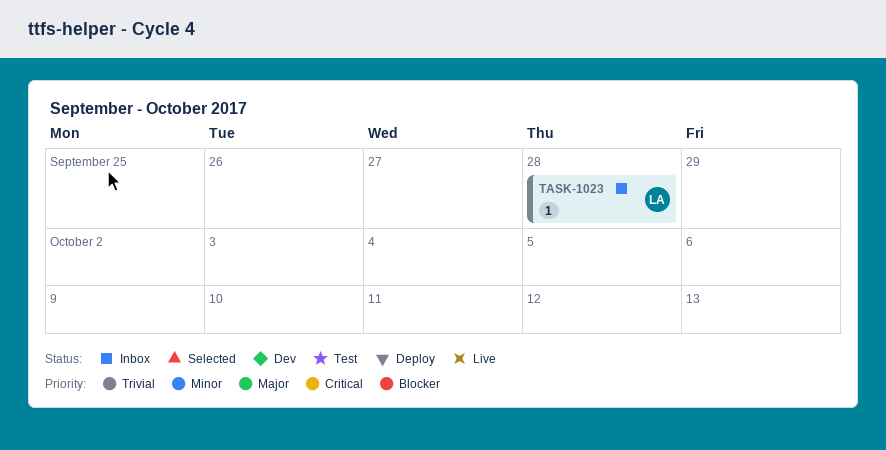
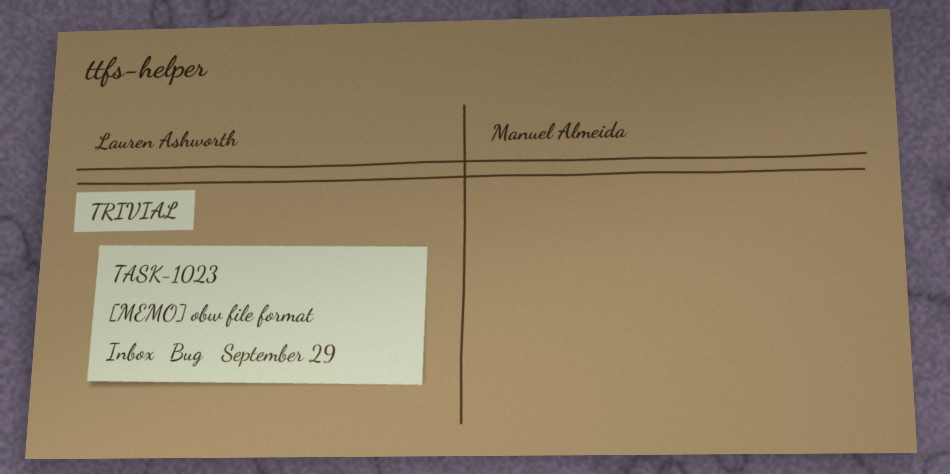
TASK-1023, due: Sep 28 -> Sep 29

